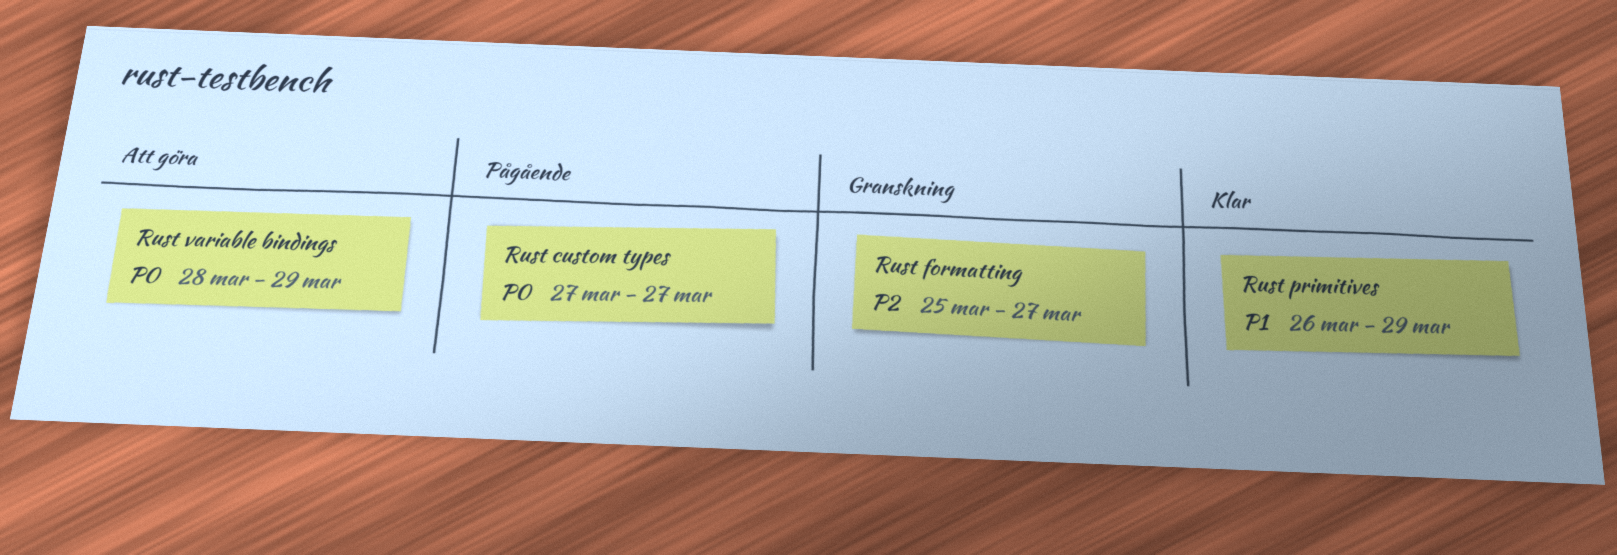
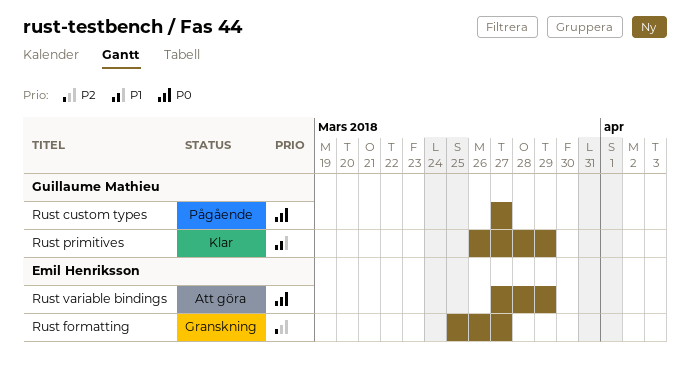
Rust variable bindings, start: Mar 28 -> Mar 27

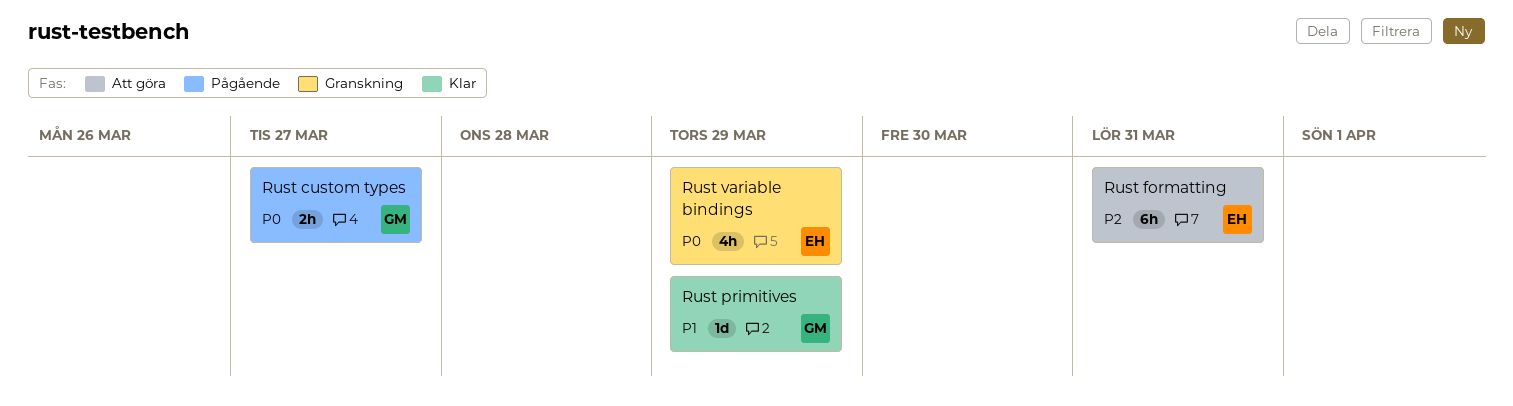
Rust formatting, status: Granskning -> Att göra
Rust formatting, due: Mar 27 -> Mar 31
Rust variable bindings, status: Att göra -> Granskning

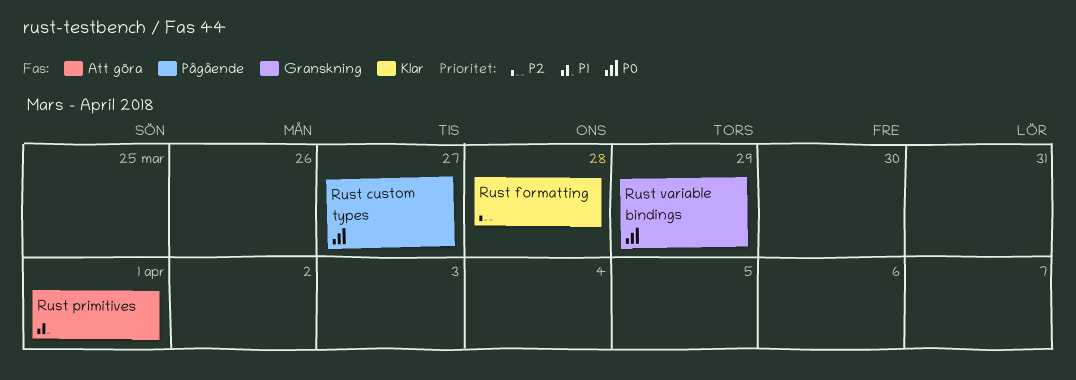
Rust formatting, status: Att göra -> Klar
Rust formatting, due: Mar 31 -> Mar 28
Rust primitives, status: Klar -> Att göra
Rust primitives, due: Mar 29 -> Apr 1

